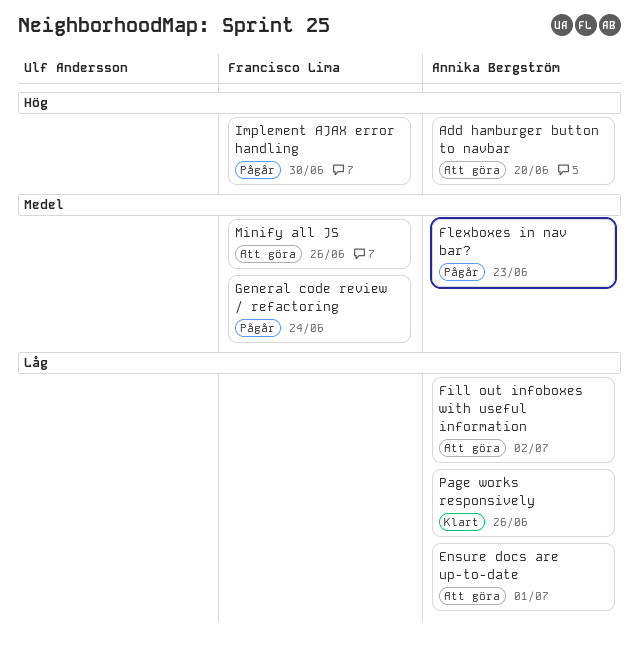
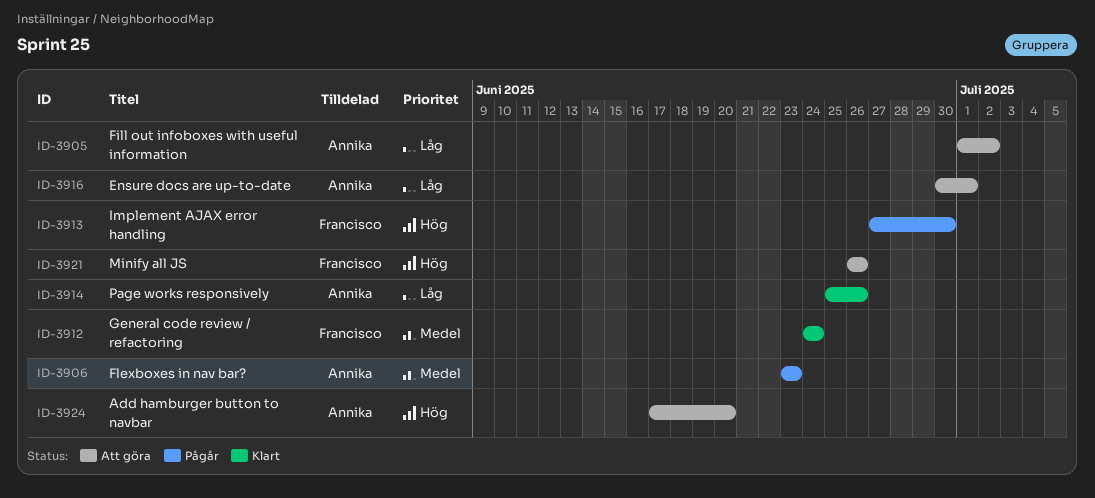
General code review / refactoring, status: Pågår -> Klart
Minify all JS, priority: Medel -> Hög

